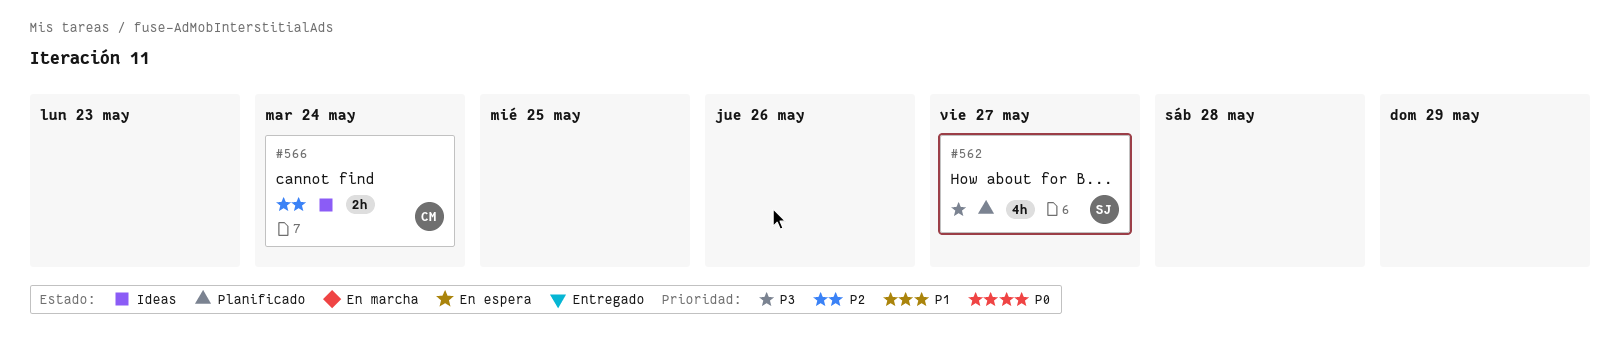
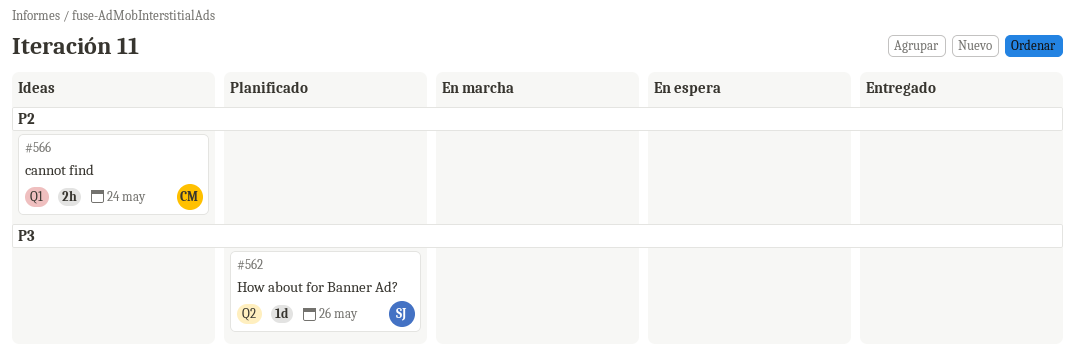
#562, estimate: 4h -> 1d
#562, due: May 27 -> May 26

